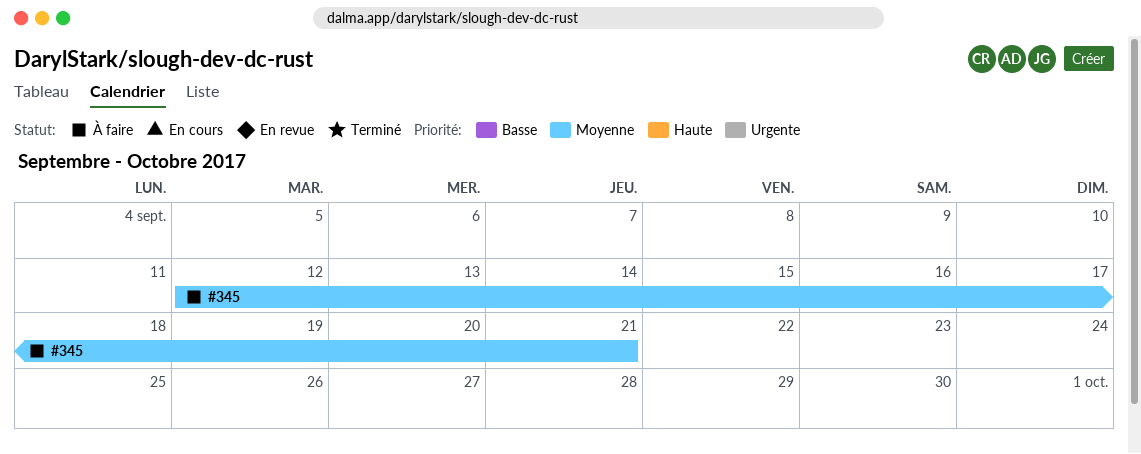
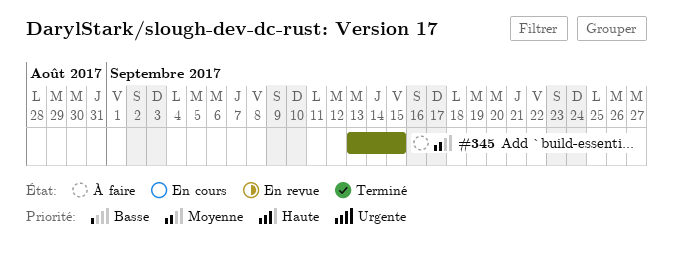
#345, start: Sep 12 -> Sep 13
#345, due: Sep 21 -> Sep 15

